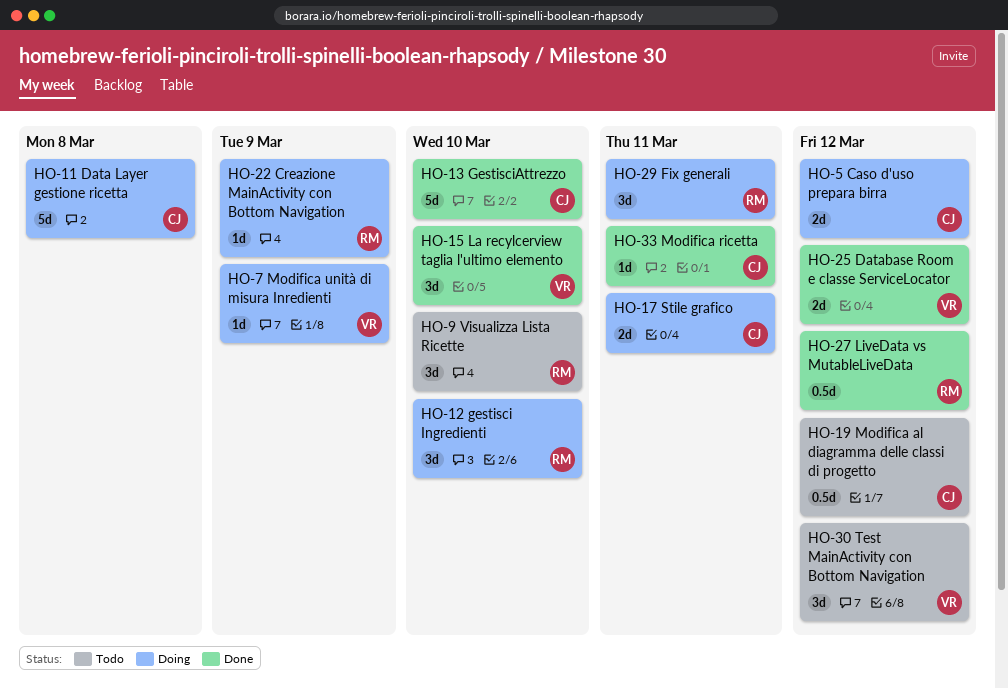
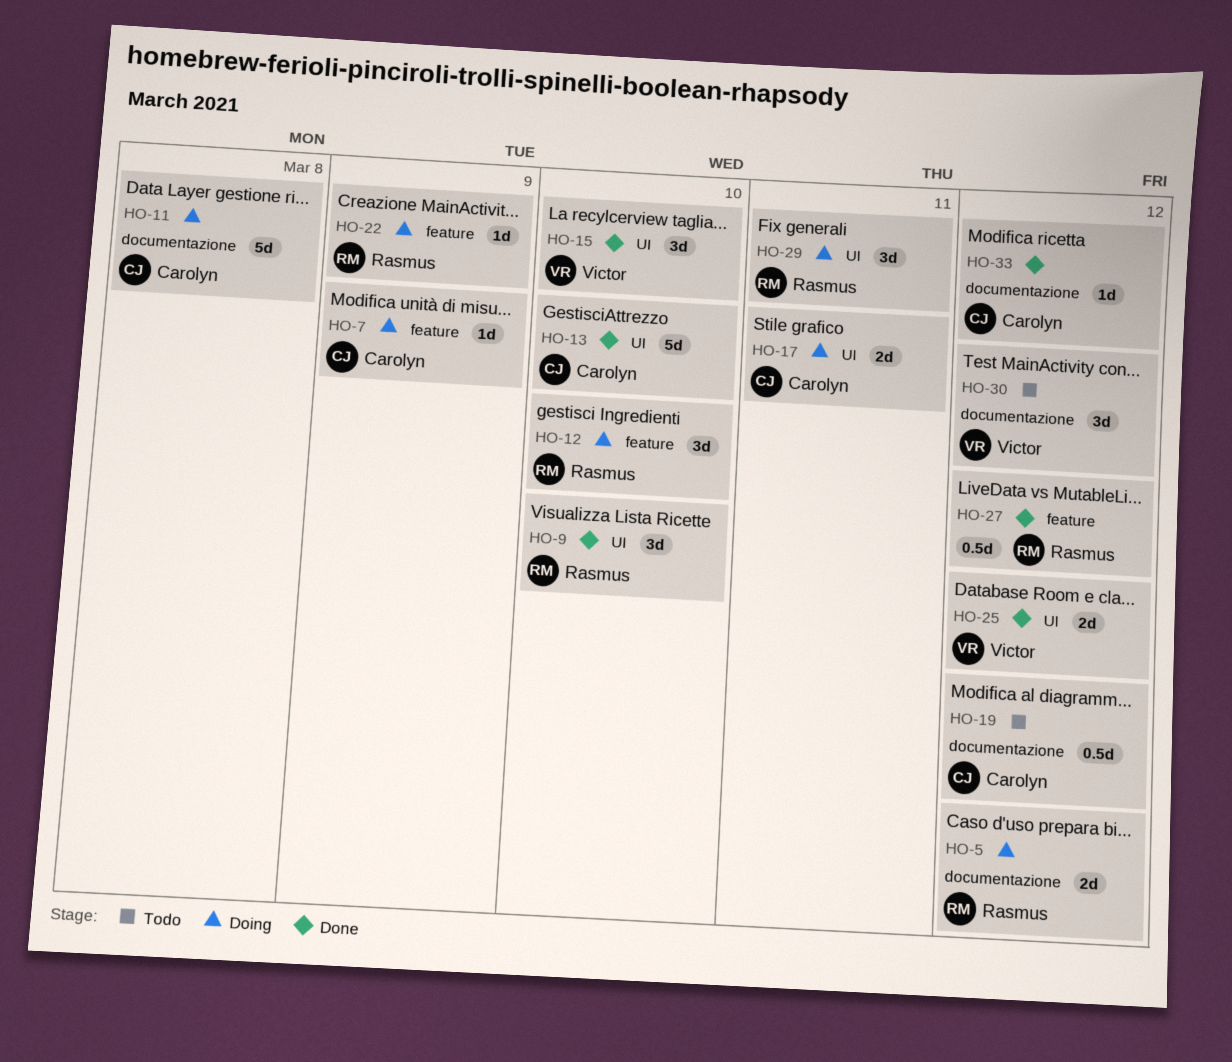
HO-5, owner: Carolyn -> Rasmus
HO-7, owner: Victor -> Carolyn
HO-9, status: Todo -> Done
HO-33, due: Mar 11 -> Mar 12

